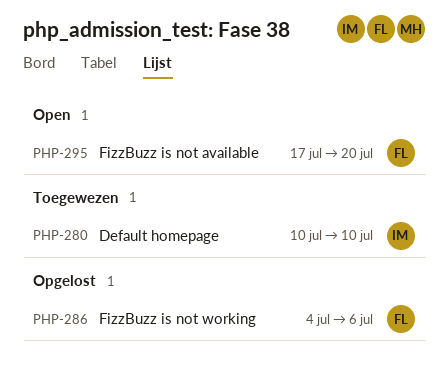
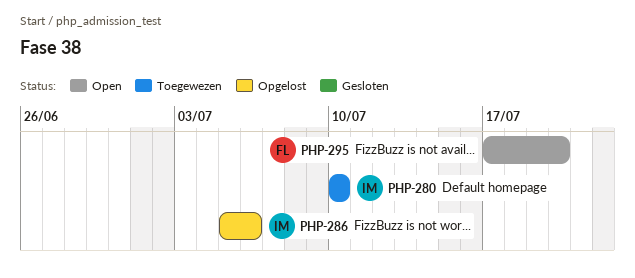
PHP-286, owner: FL -> IM
PHP-286, start: Jul 4 -> Jul 5

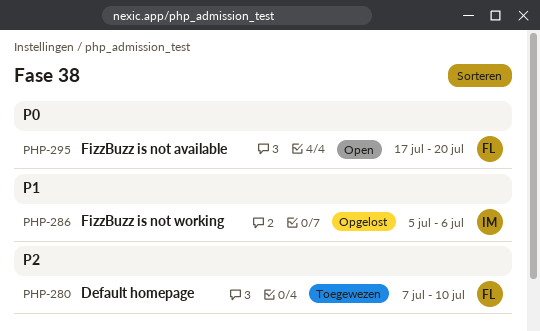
PHP-280, owner: IM -> FL
PHP-280, start: Jul 10 -> Jul 7

